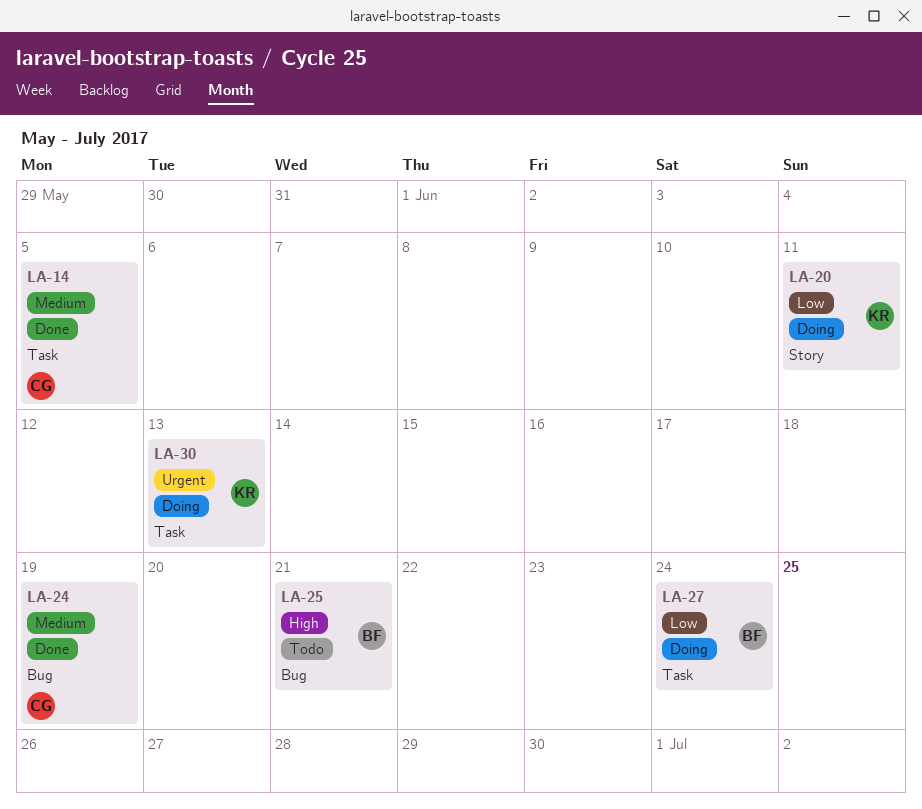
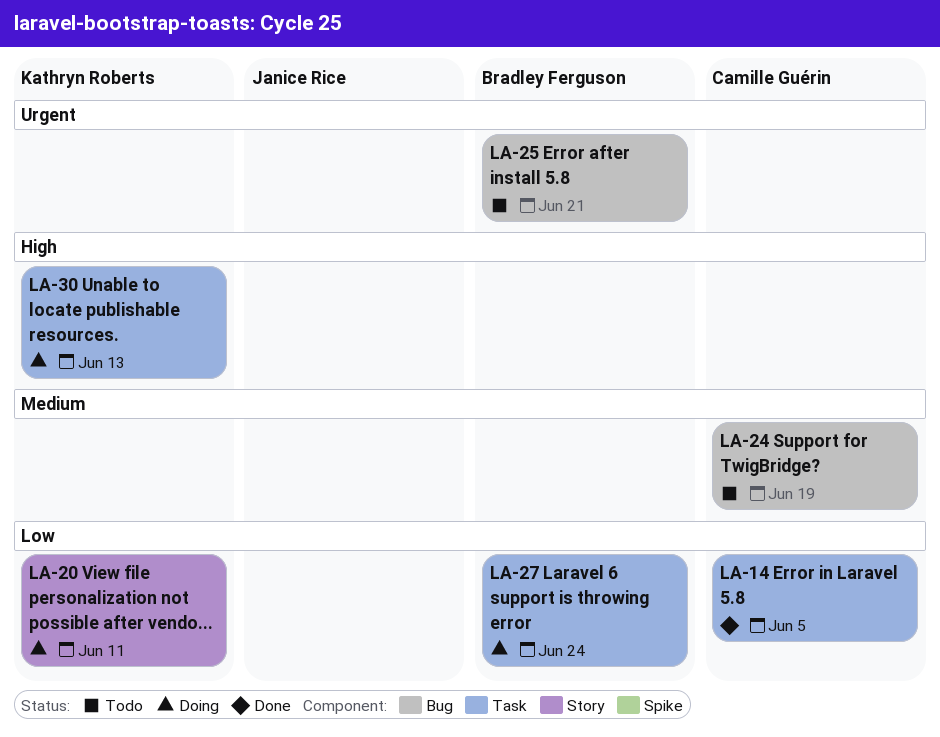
LA-14, priority: Medium -> Low
LA-24, status: Done -> Todo
LA-25, priority: High -> Urgent
LA-30, priority: Urgent -> High

